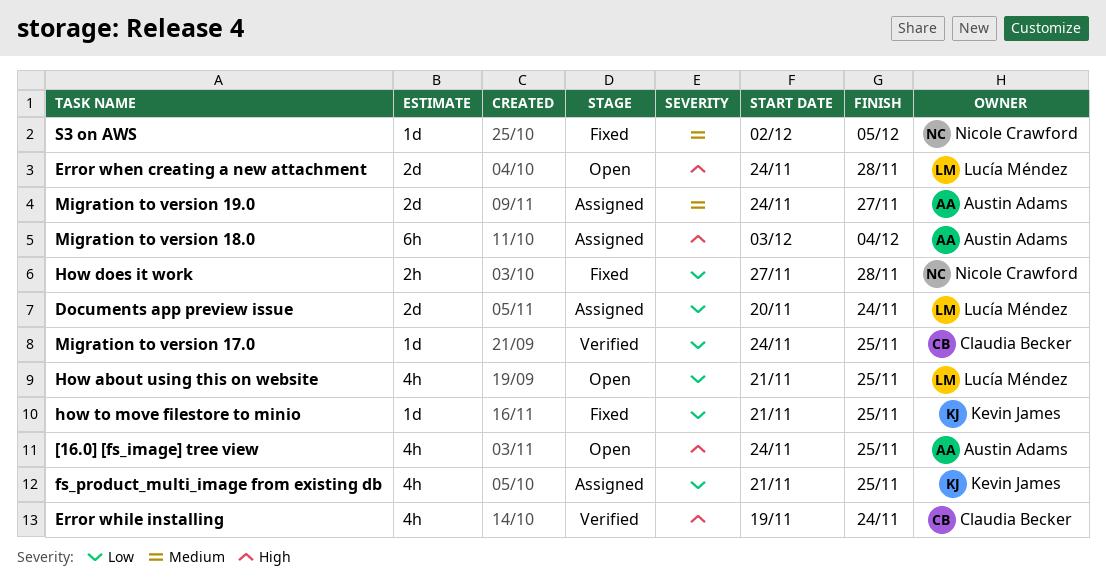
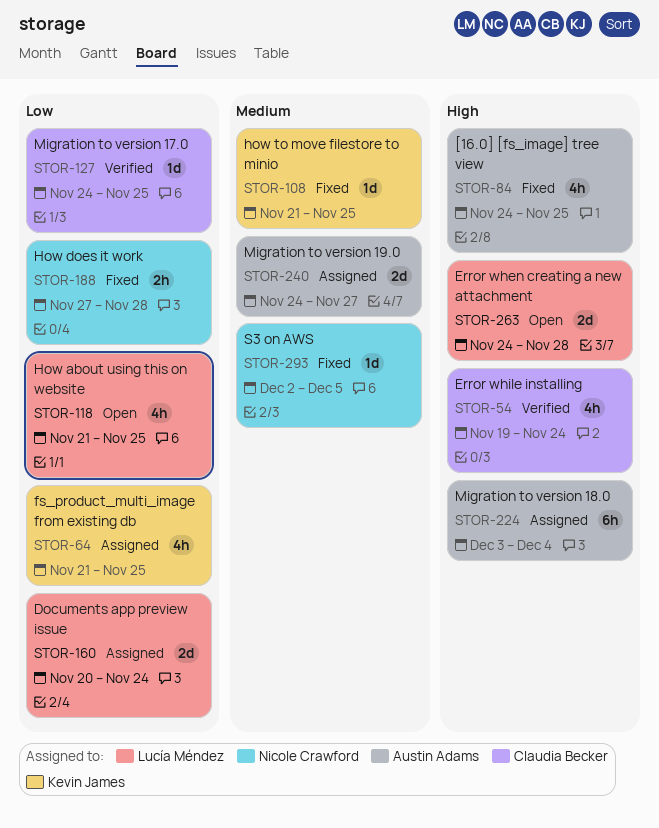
[16.0] [fs_image] tree view, status: Open -> Fixed
how to move filestore to minio, priority: Low -> Medium

